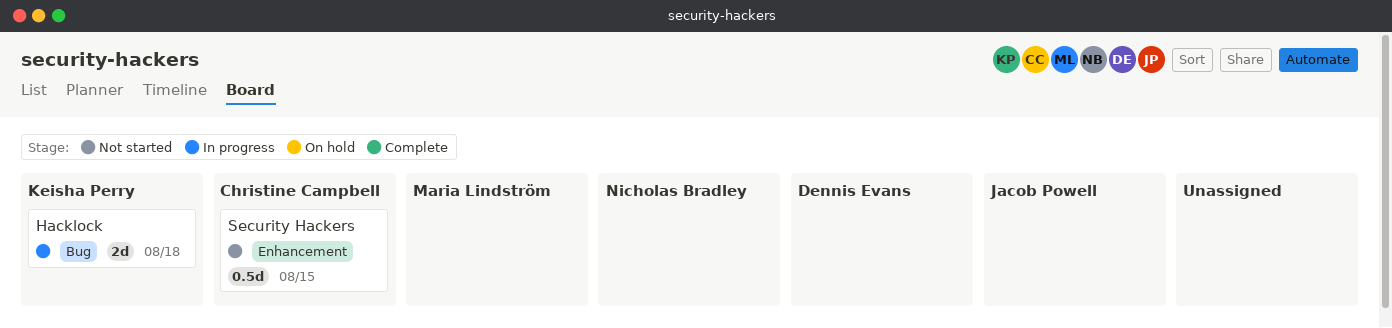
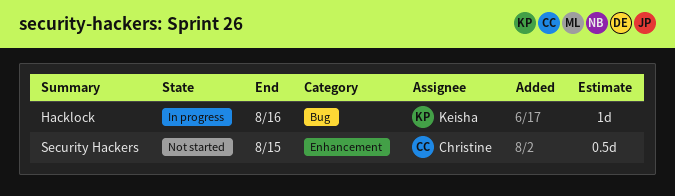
Hacklock, estimate: 2d -> 1d
Hacklock, due: Aug 18 -> Aug 16

